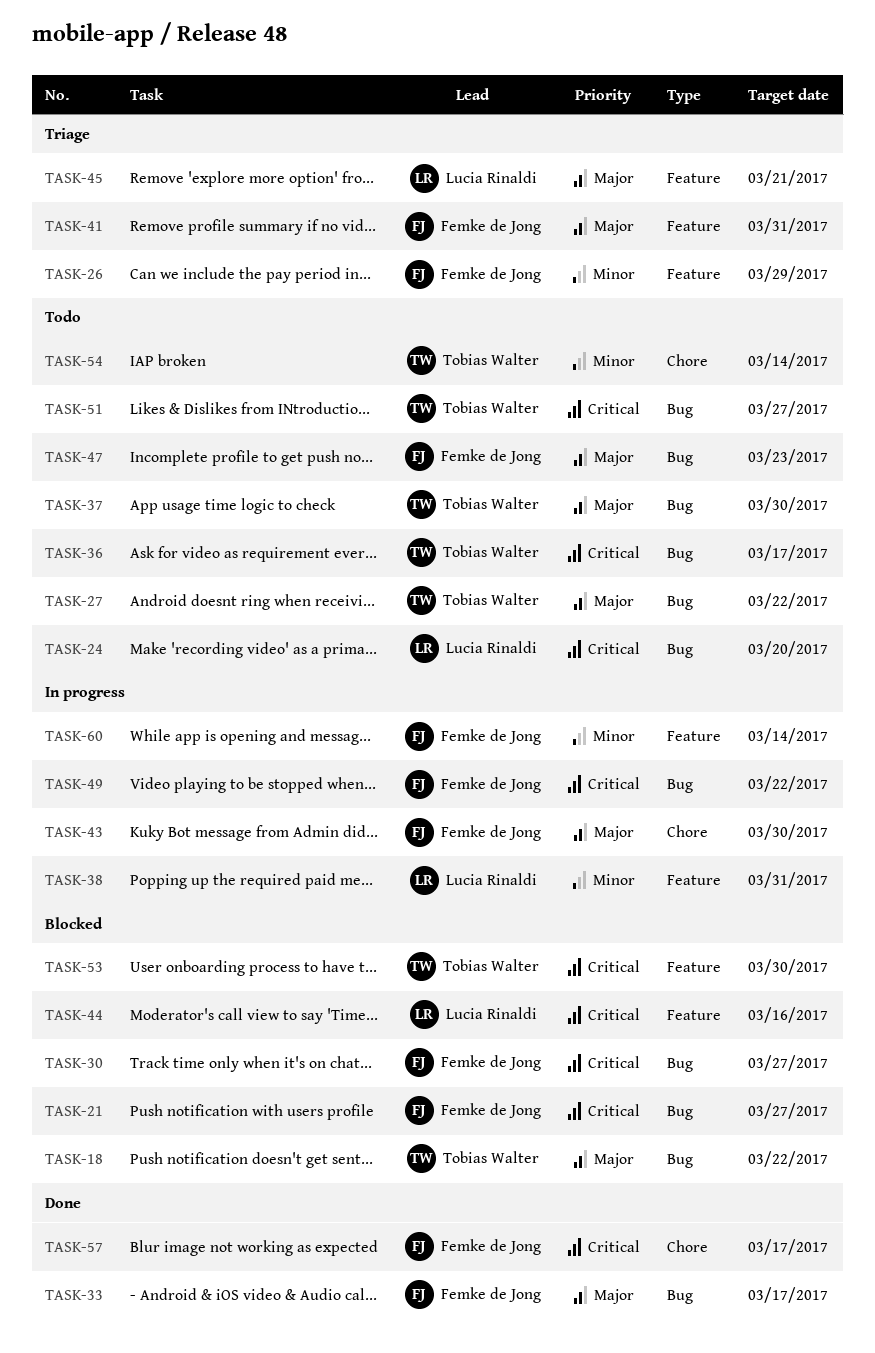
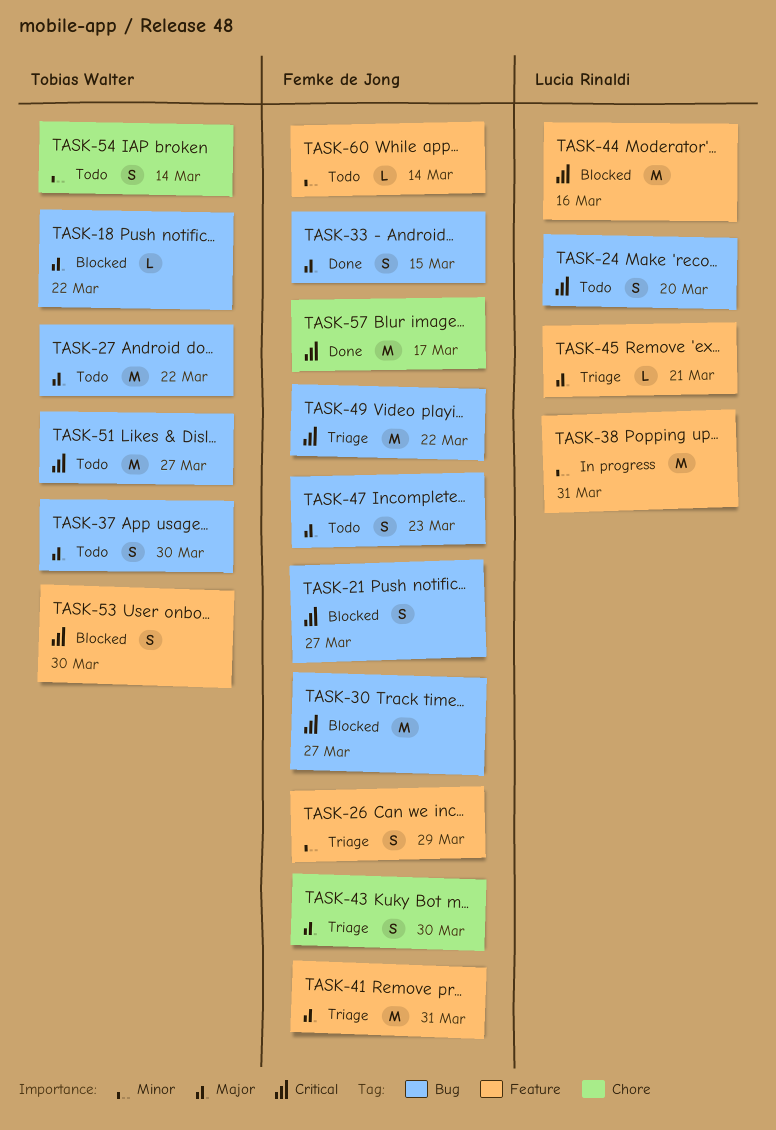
TASK-33, due: Mar 17 -> Mar 15
TASK-36: present -> none
TASK-43, status: In progress -> Triage
TASK-49, status: In progress -> Triage
TASK-60, status: In progress -> Todo

